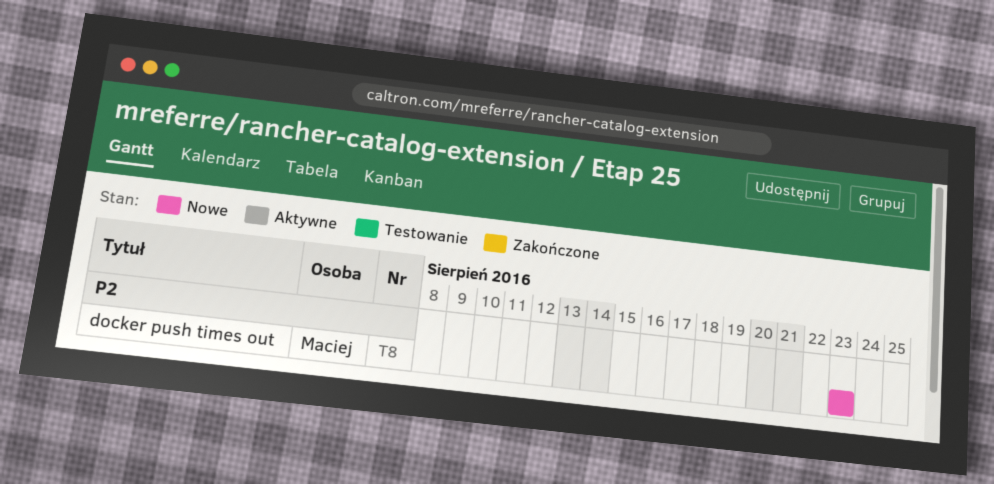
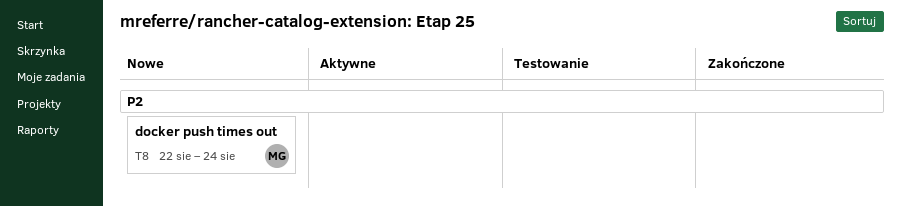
T8, start: Aug 23 -> Aug 22
T8, due: Aug 23 -> Aug 24

